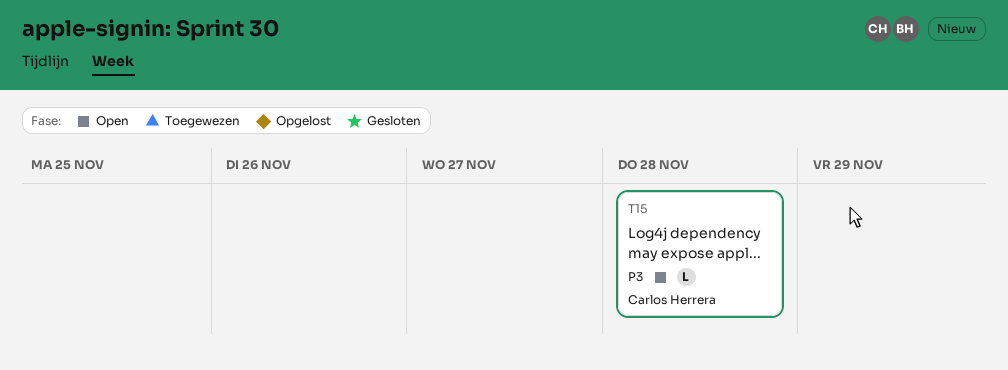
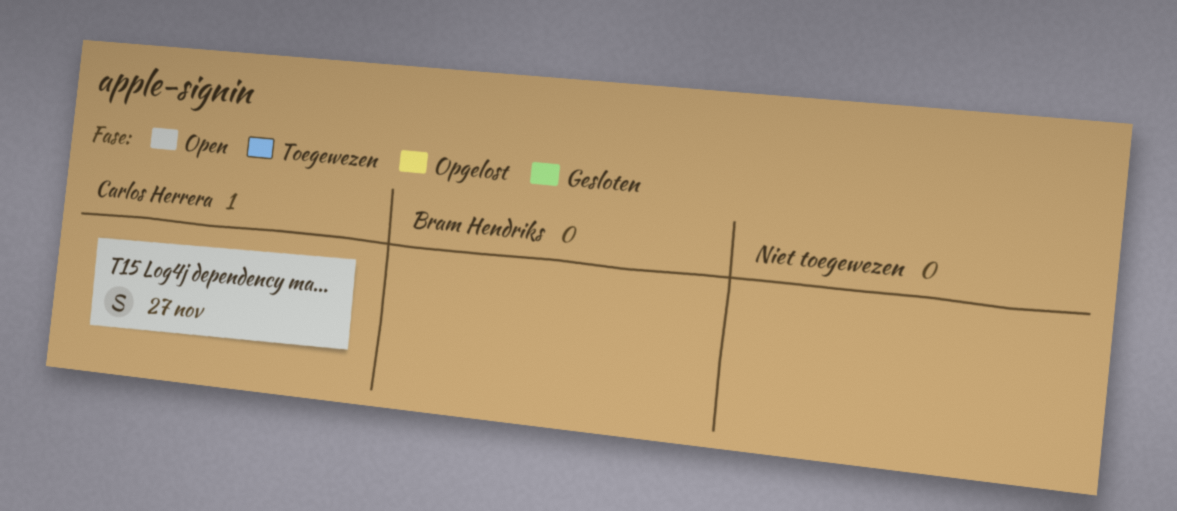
T15, estimate: L -> S
T15, due: Nov 28 -> Nov 27

